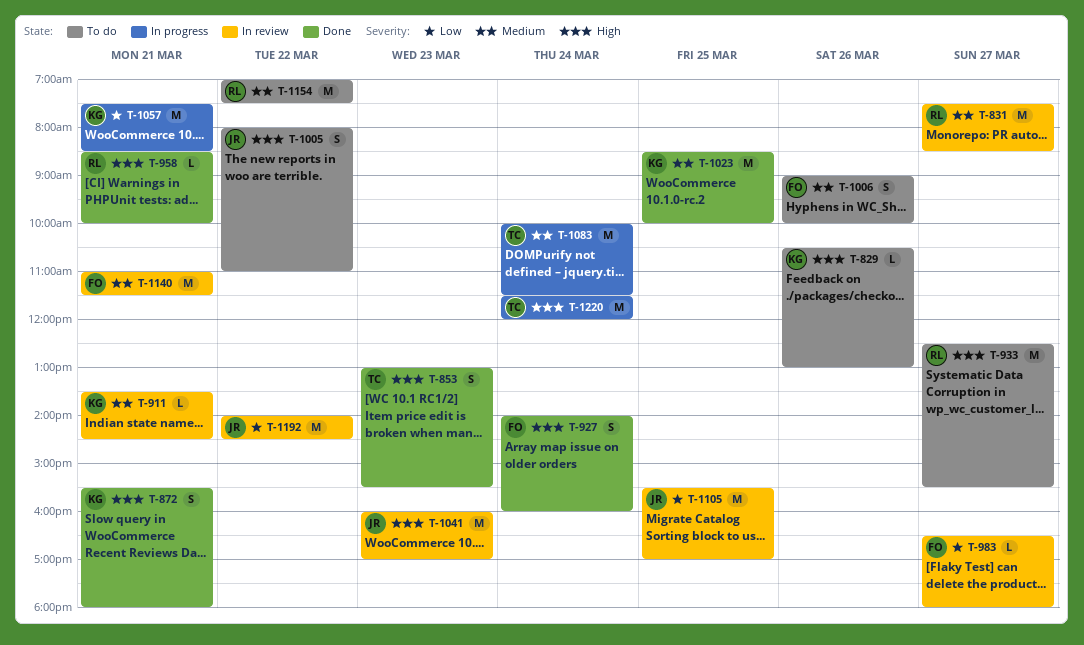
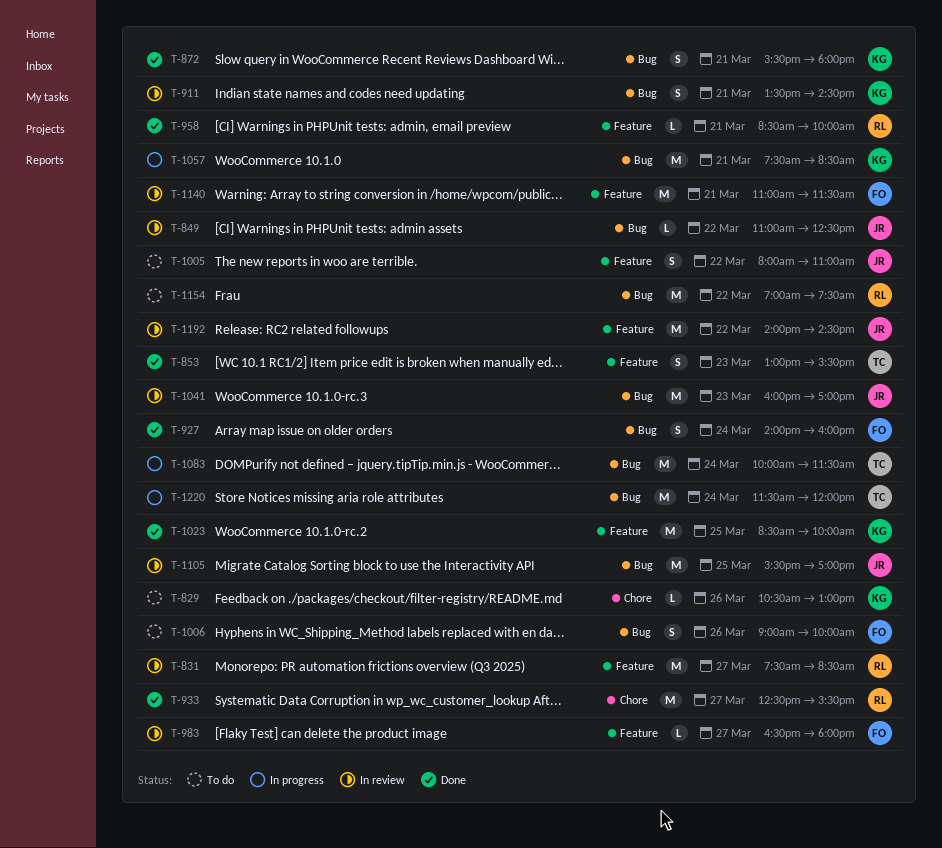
T-849: none -> present
T-911, estimate: L -> S
T-933, status: To do -> Done

